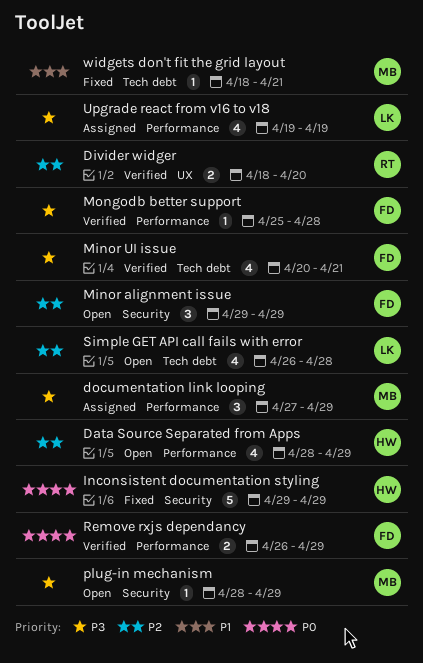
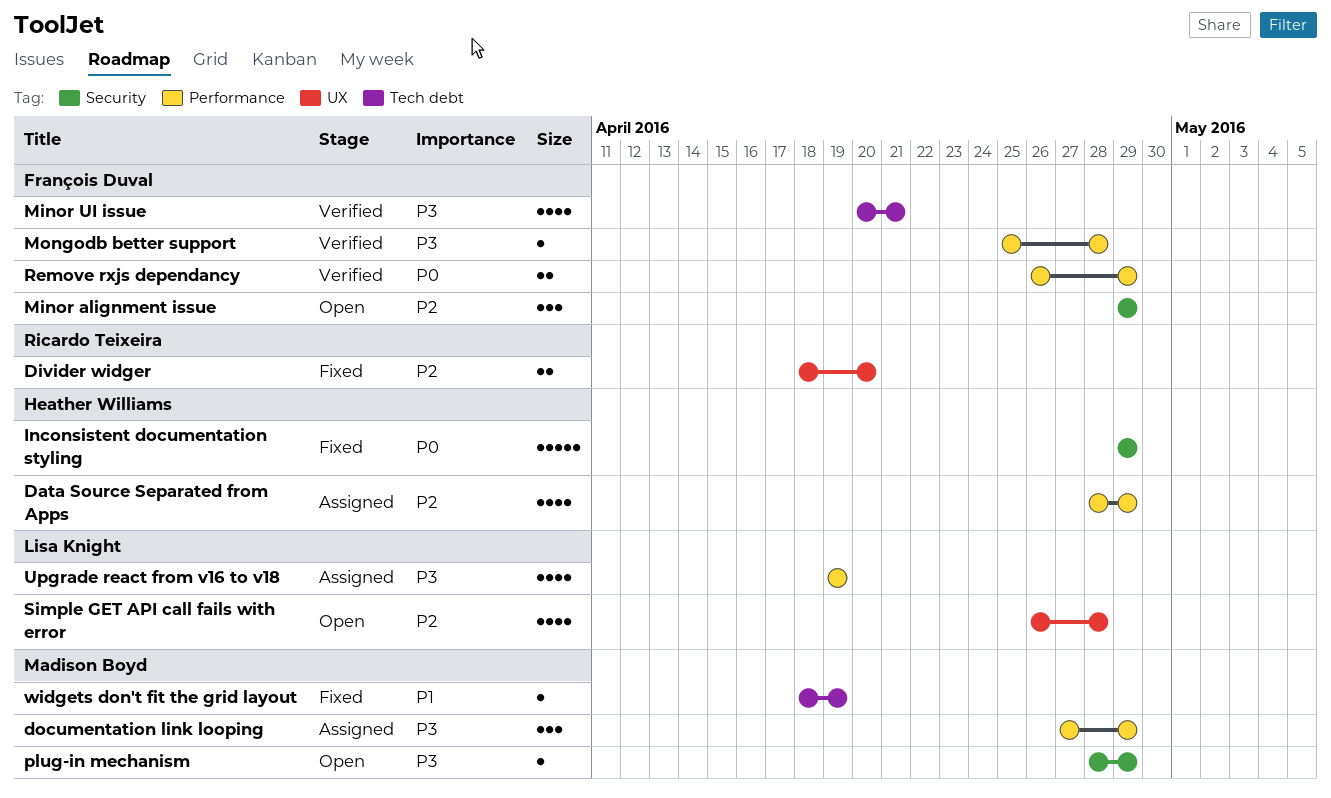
Data Source Separated from Apps, status: Open -> Assigned
Divider widger, status: Verified -> Fixed
Simple GET API call fails with error, label: Tech debt -> UX
widgets don't fit the grid layout, due: Apr 21 -> Apr 19

